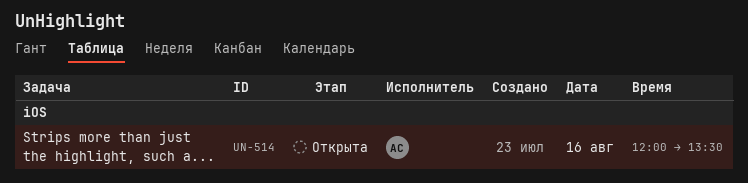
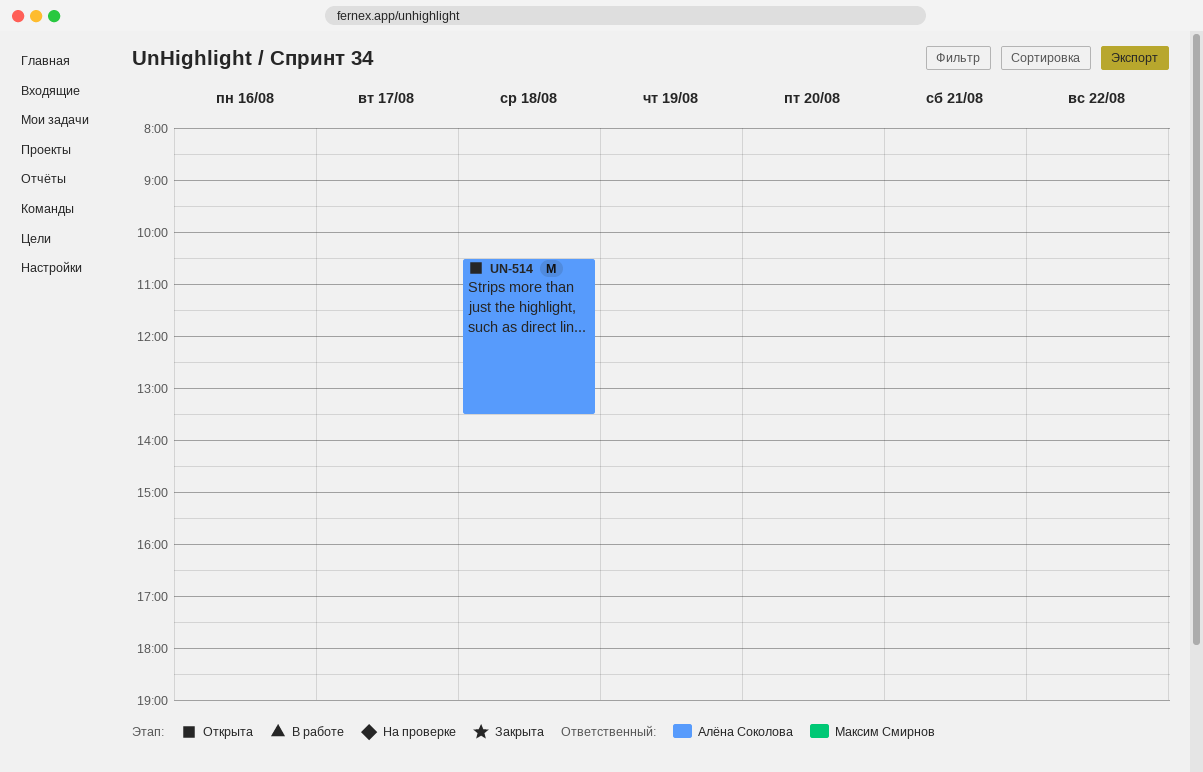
UN-514, day: Aug 16 -> Aug 18
UN-514, begins: 12:00 -> 10:30

